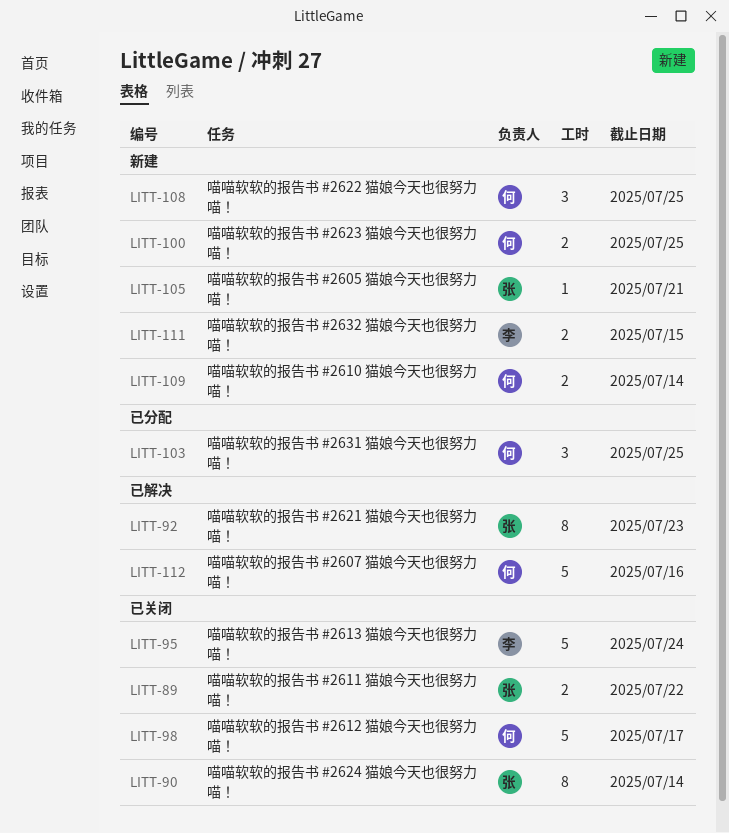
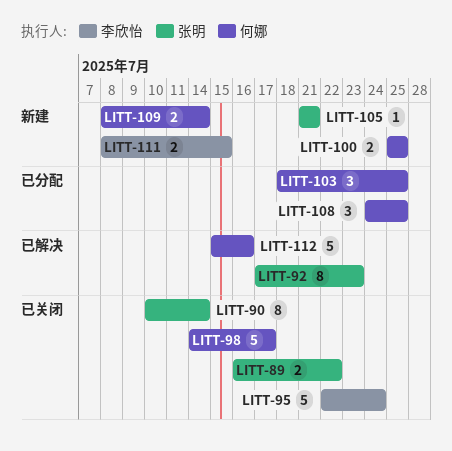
LITT-108, status: 新建 -> 已分配

